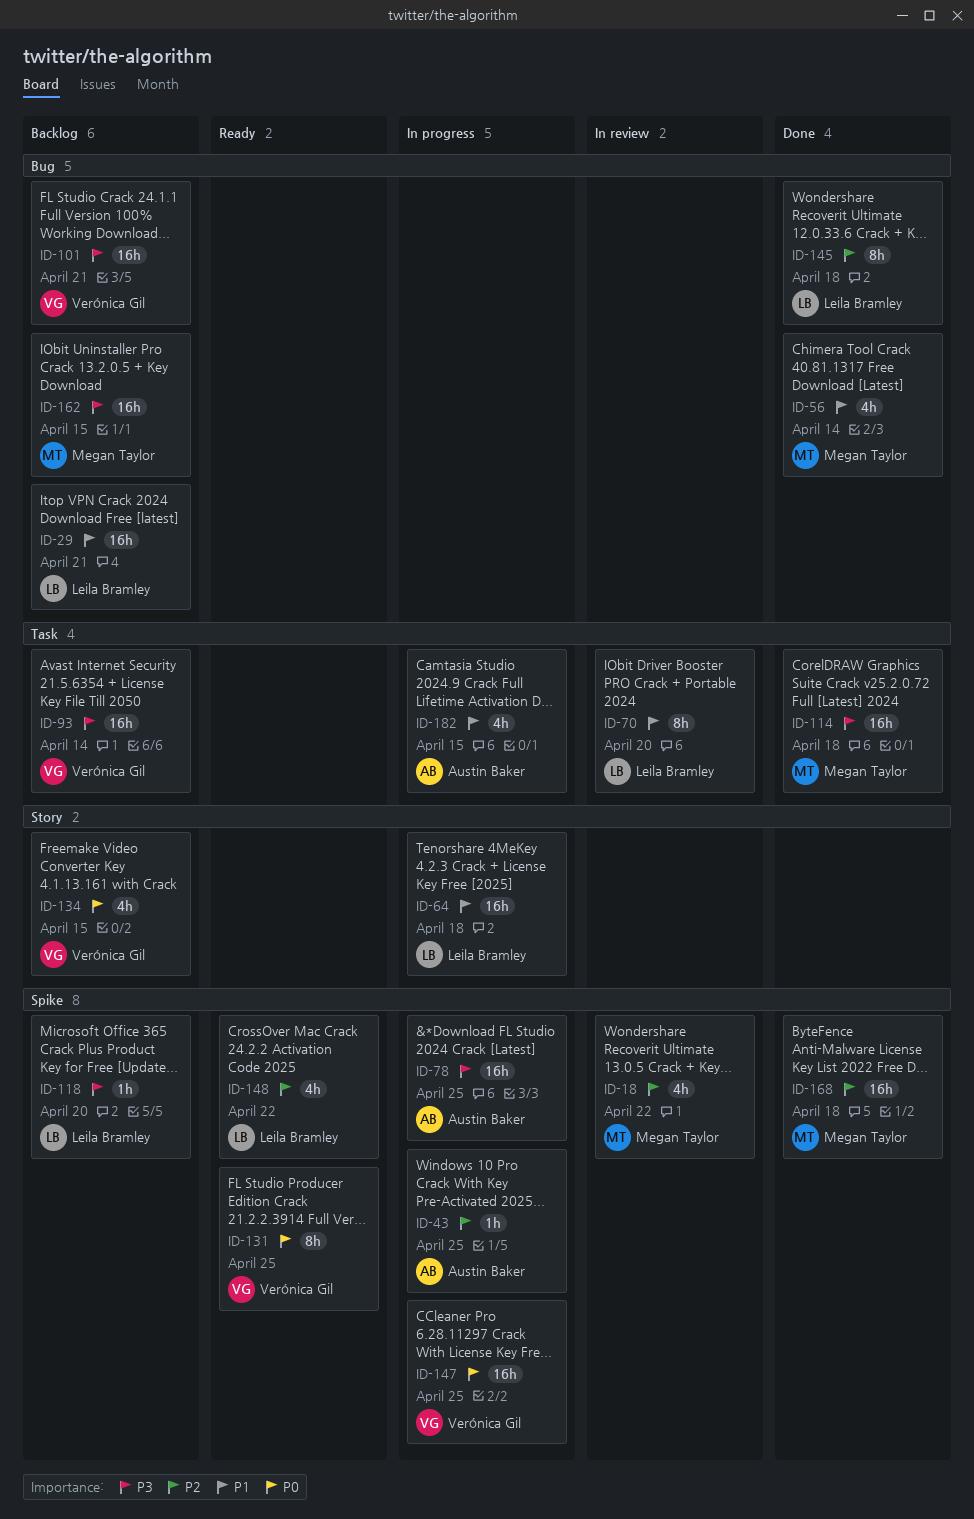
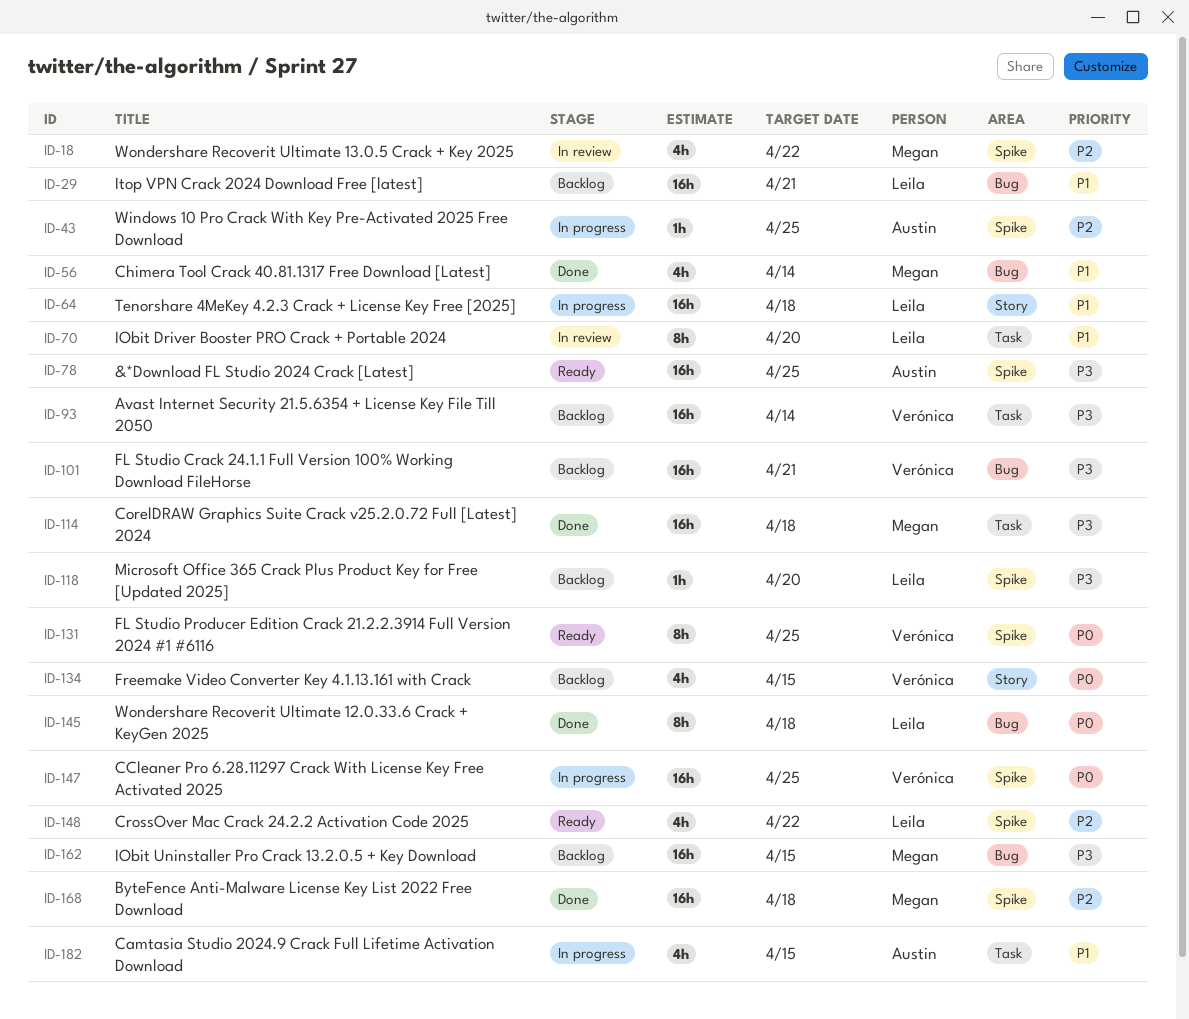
ID-78, status: In progress -> Ready
ID-145, priority: P2 -> P0

